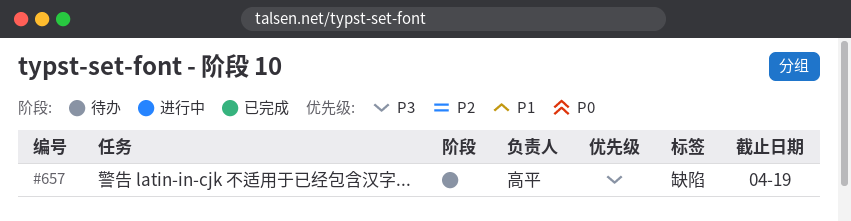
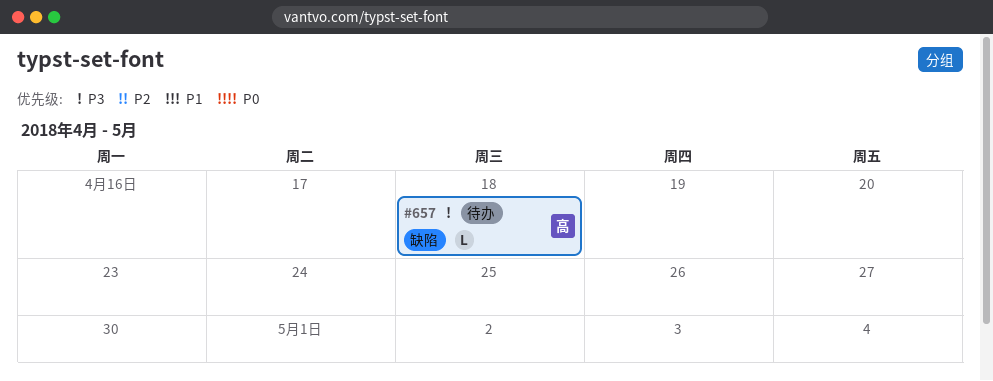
#657, due: Apr 19 -> Apr 18

